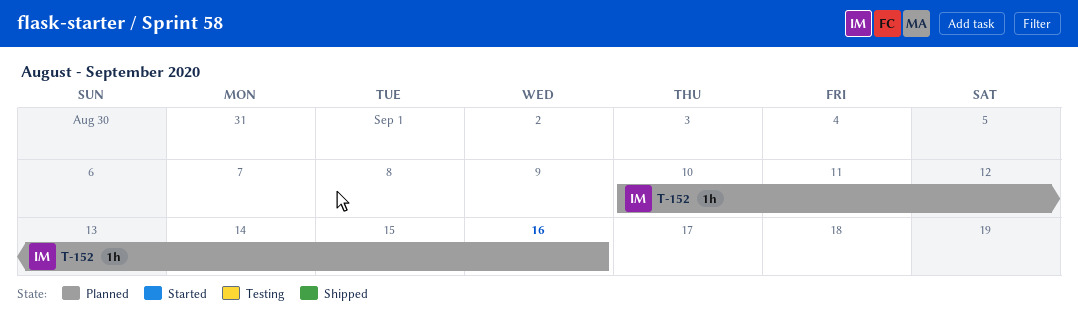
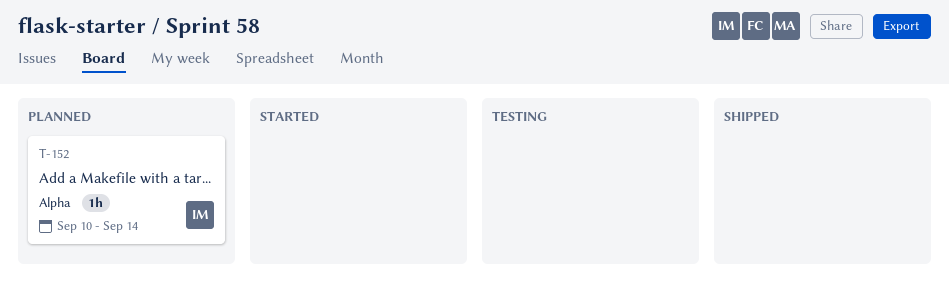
T-152, due: Sep 16 -> Sep 14

